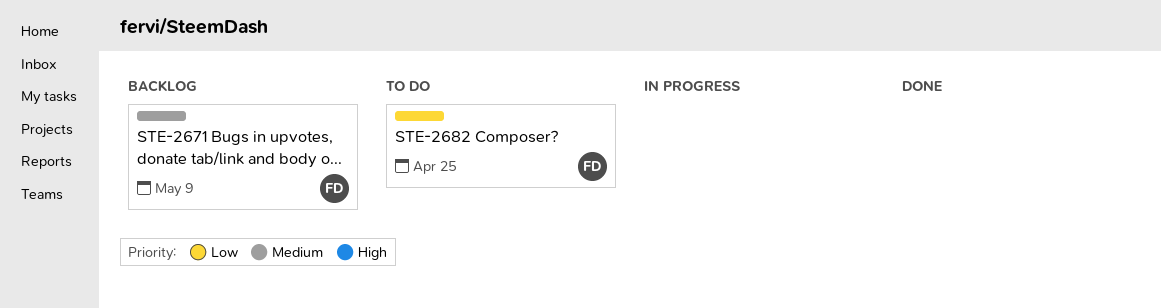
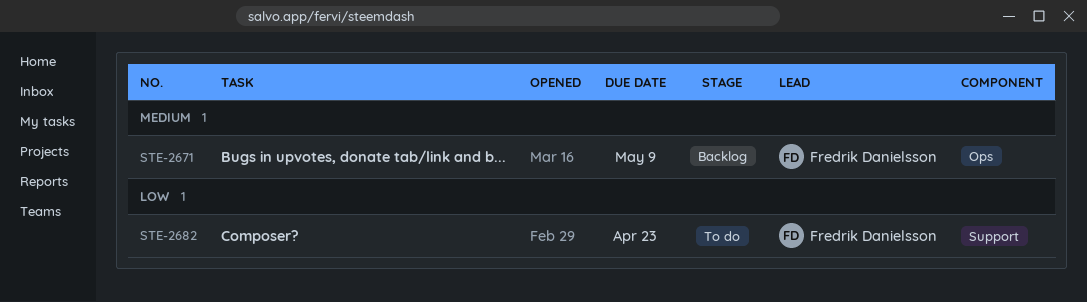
STE-2682, due: Apr 25 -> Apr 23

